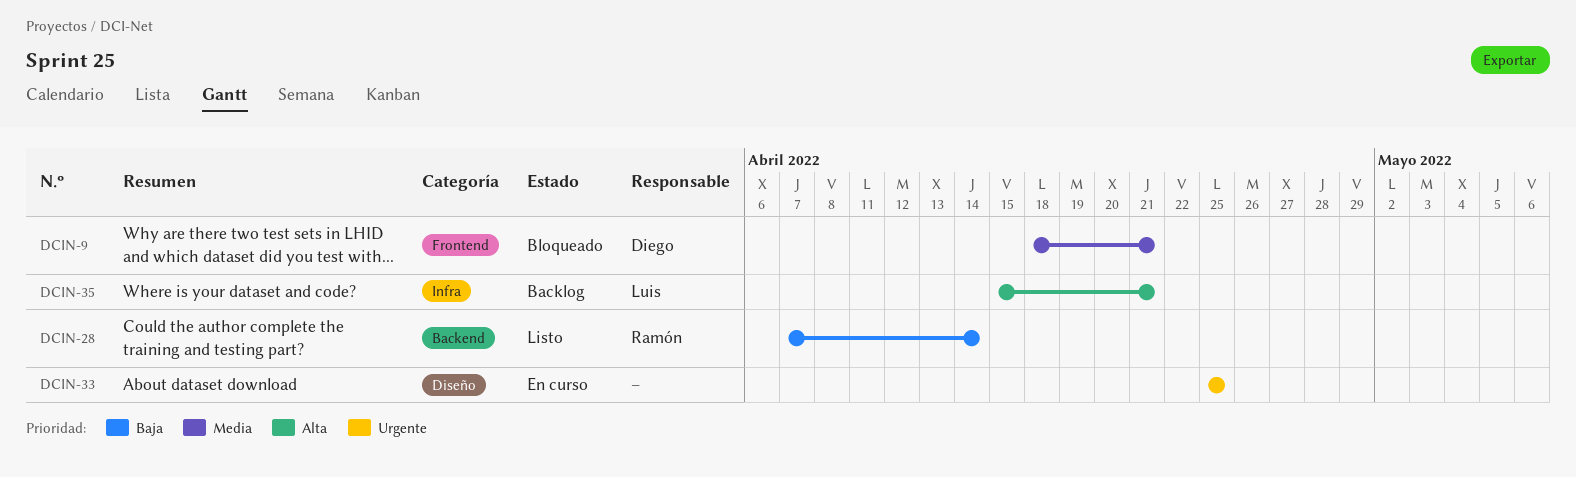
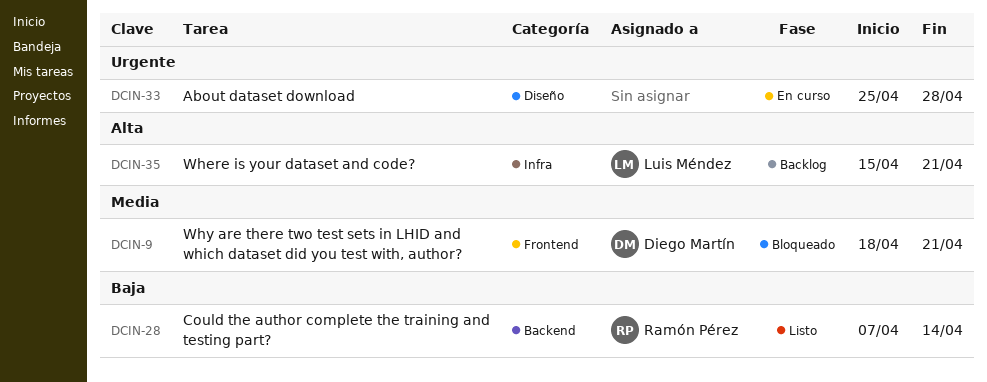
DCIN-33, due: Apr 25 -> Apr 28

